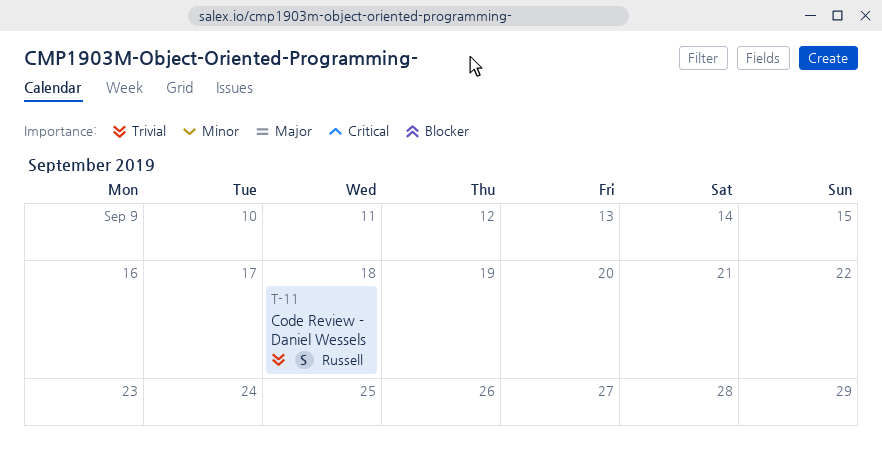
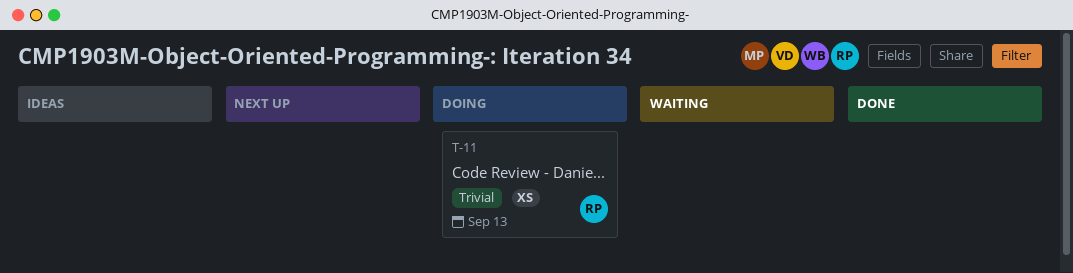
T-11, estimate: S -> XS
T-11, due: Sep 18 -> Sep 13

